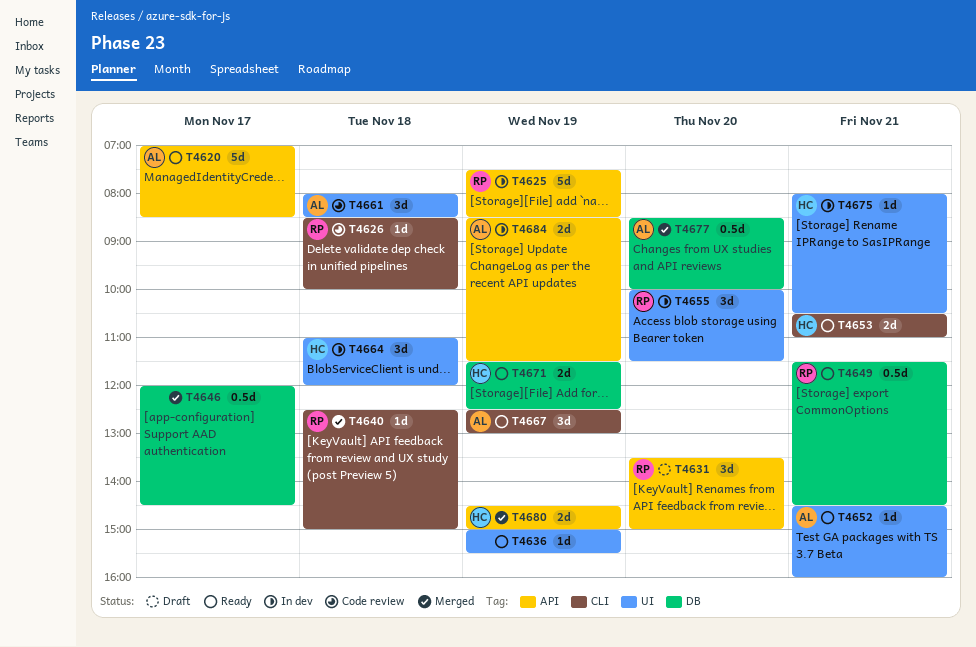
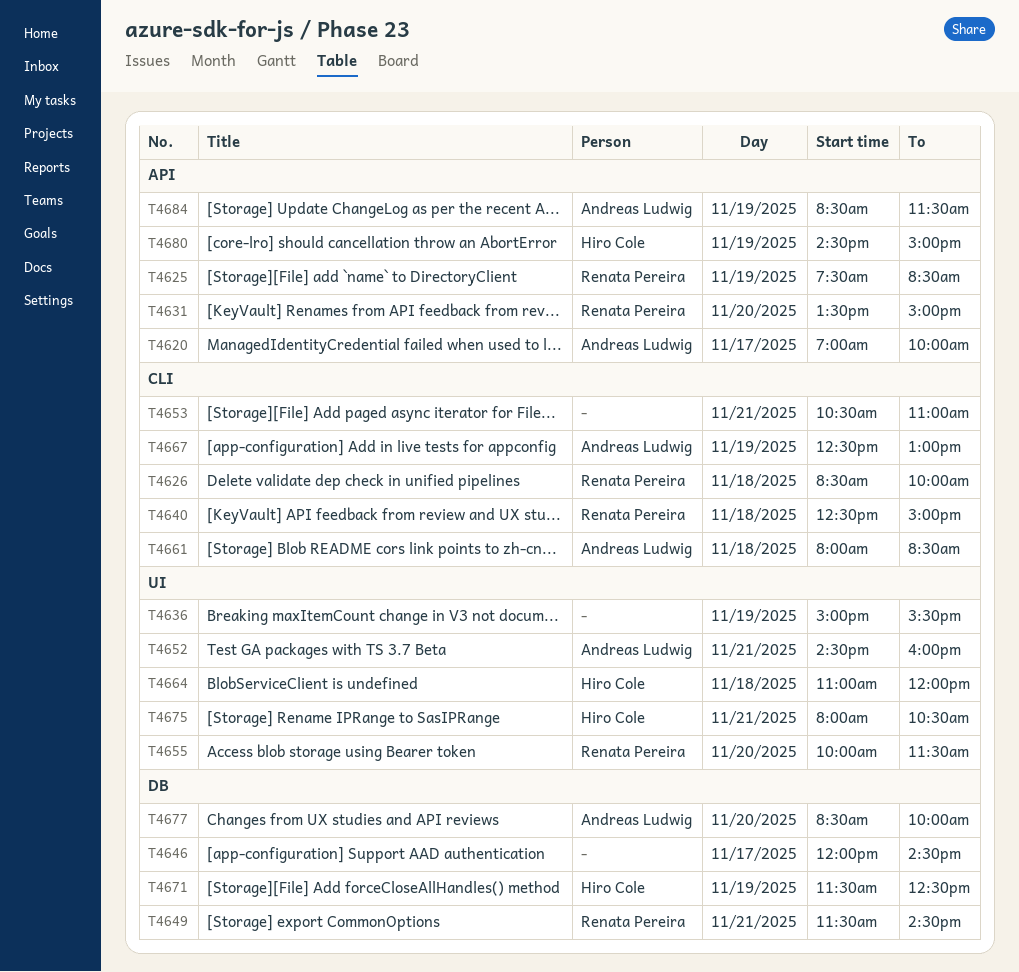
T4620, ends: 08:30 -> 10:00
T4653, owner: Hiro Cole -> none
T4661, label: UI -> CLI

